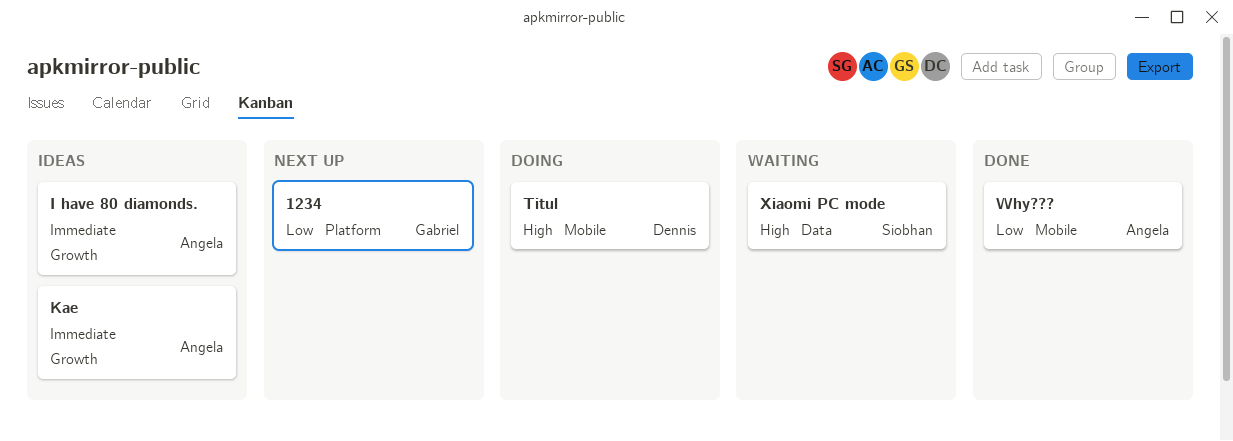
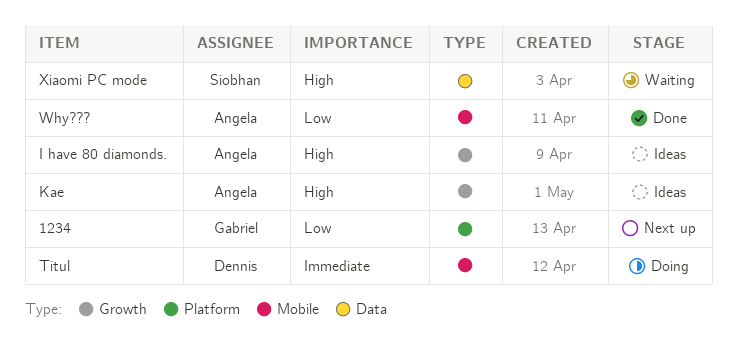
I have 80 diamonds., priority: Immediate -> High
Kae, priority: Immediate -> High
Titul, priority: High -> Immediate

